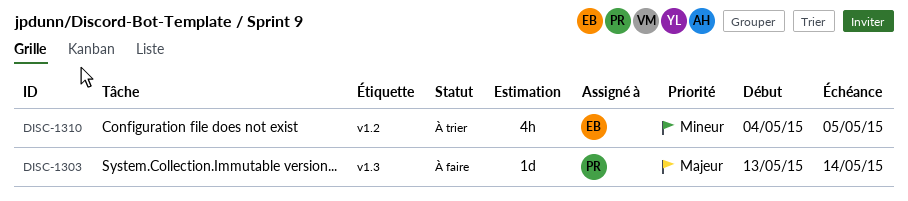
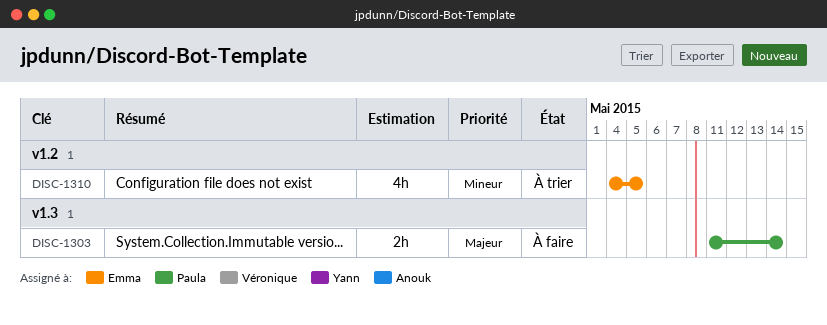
DISC-1303, estimate: 1d -> 2h
DISC-1303, start: May 13 -> May 11

